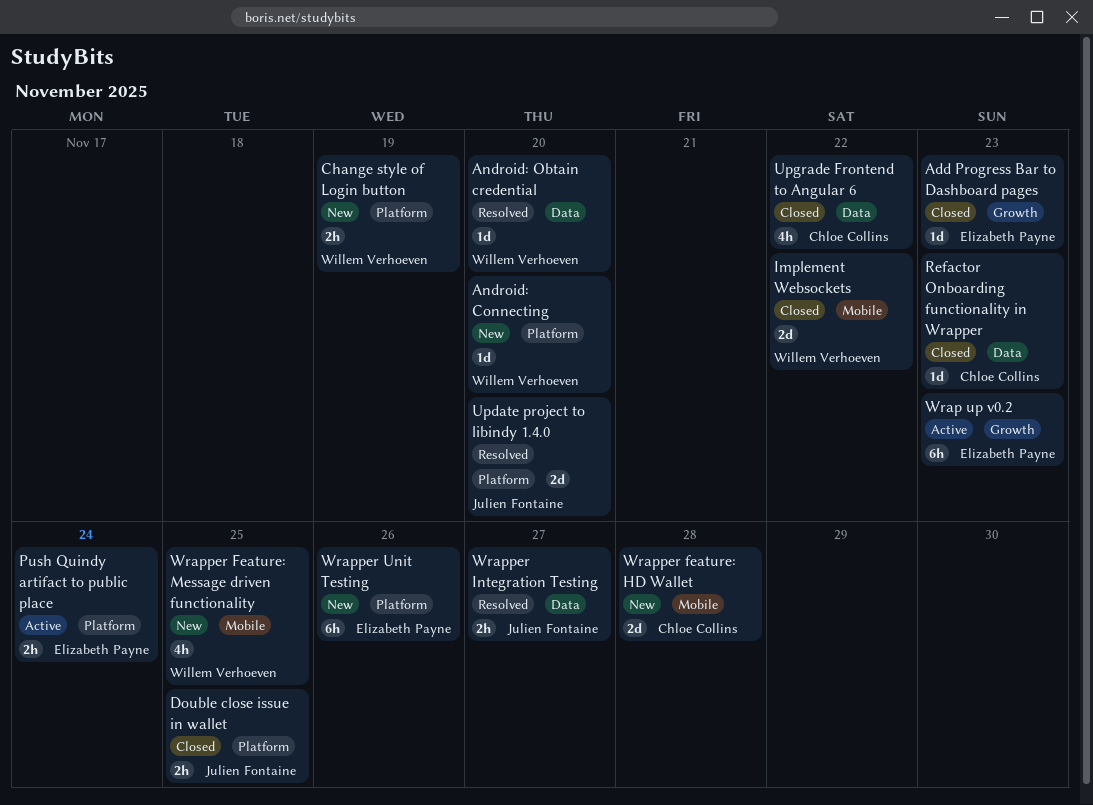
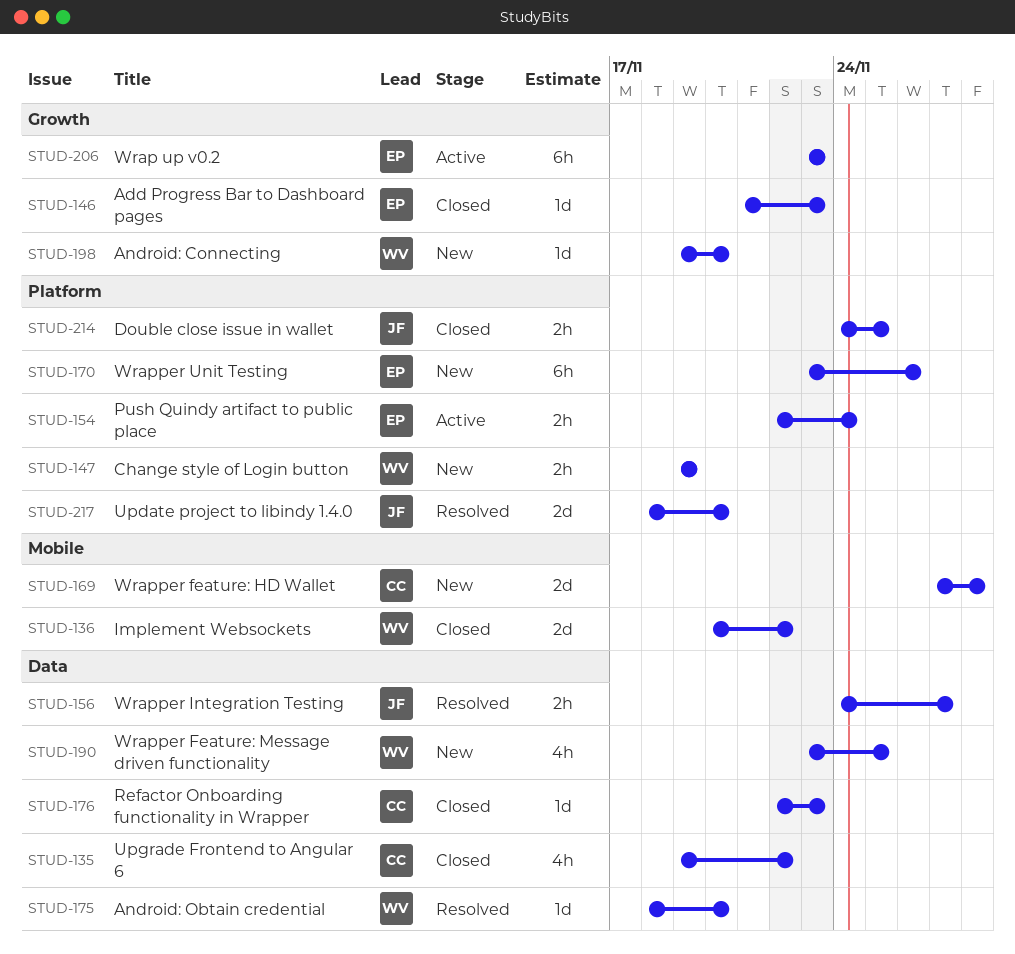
Android: Connecting, label: Platform -> Growth
Wrapper Feature: Message driven functionality, label: Mobile -> Data

